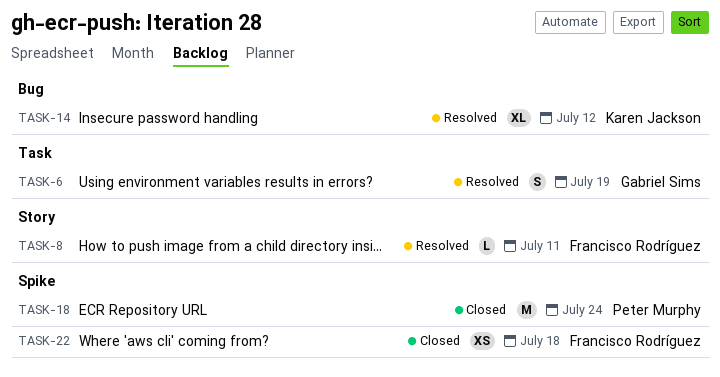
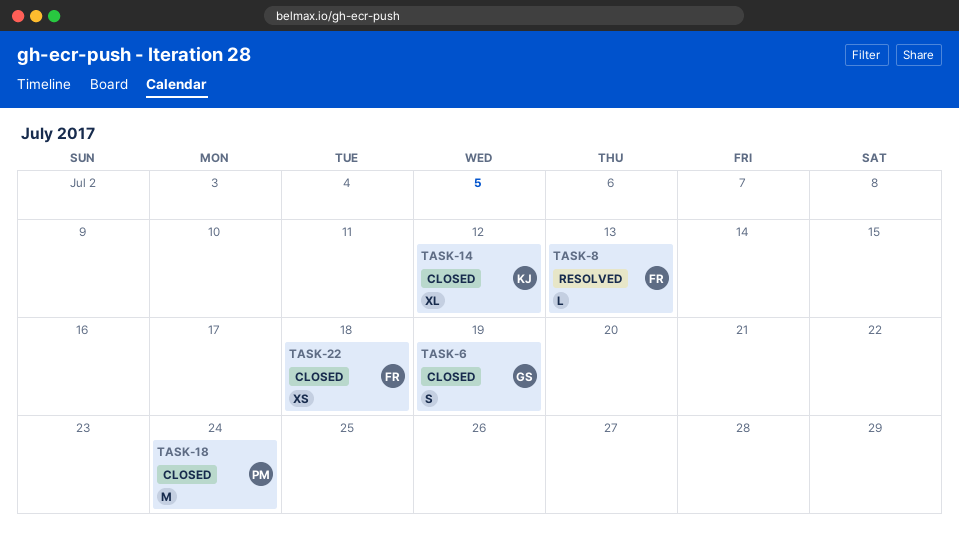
TASK-6, status: Resolved -> Closed
TASK-8, due: Jul 11 -> Jul 13
TASK-14, status: Resolved -> Closed

